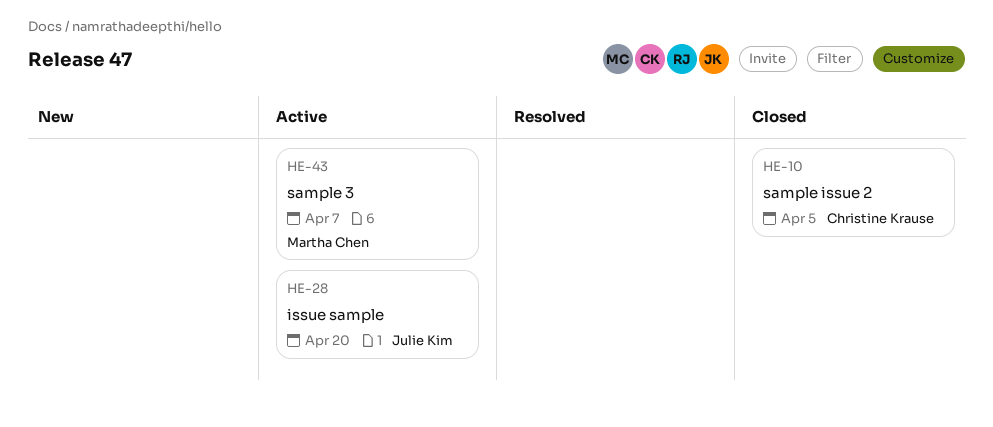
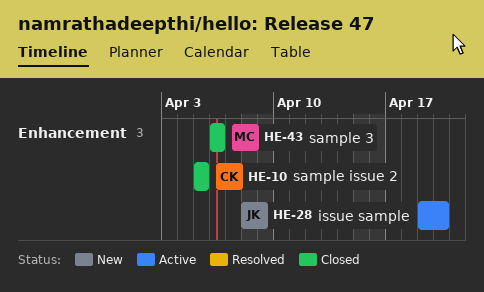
HE-43, status: Active -> Closed
HE-43, due: Apr 7 -> Apr 6

